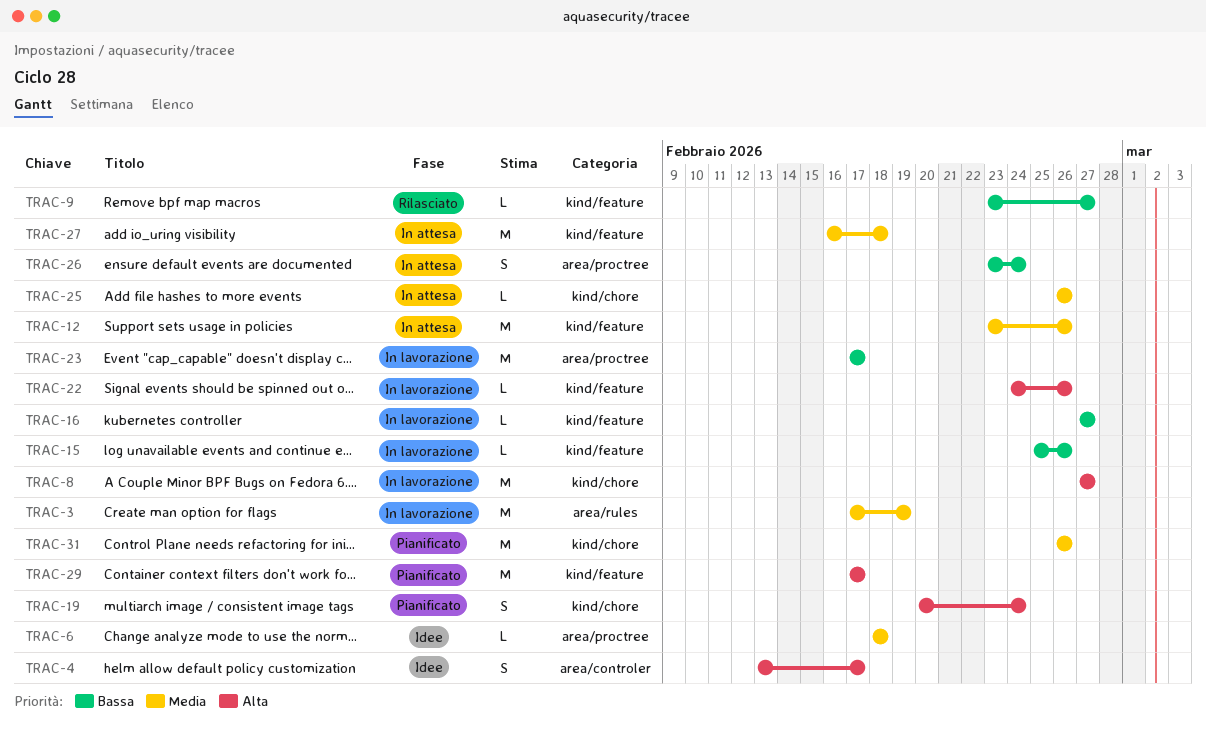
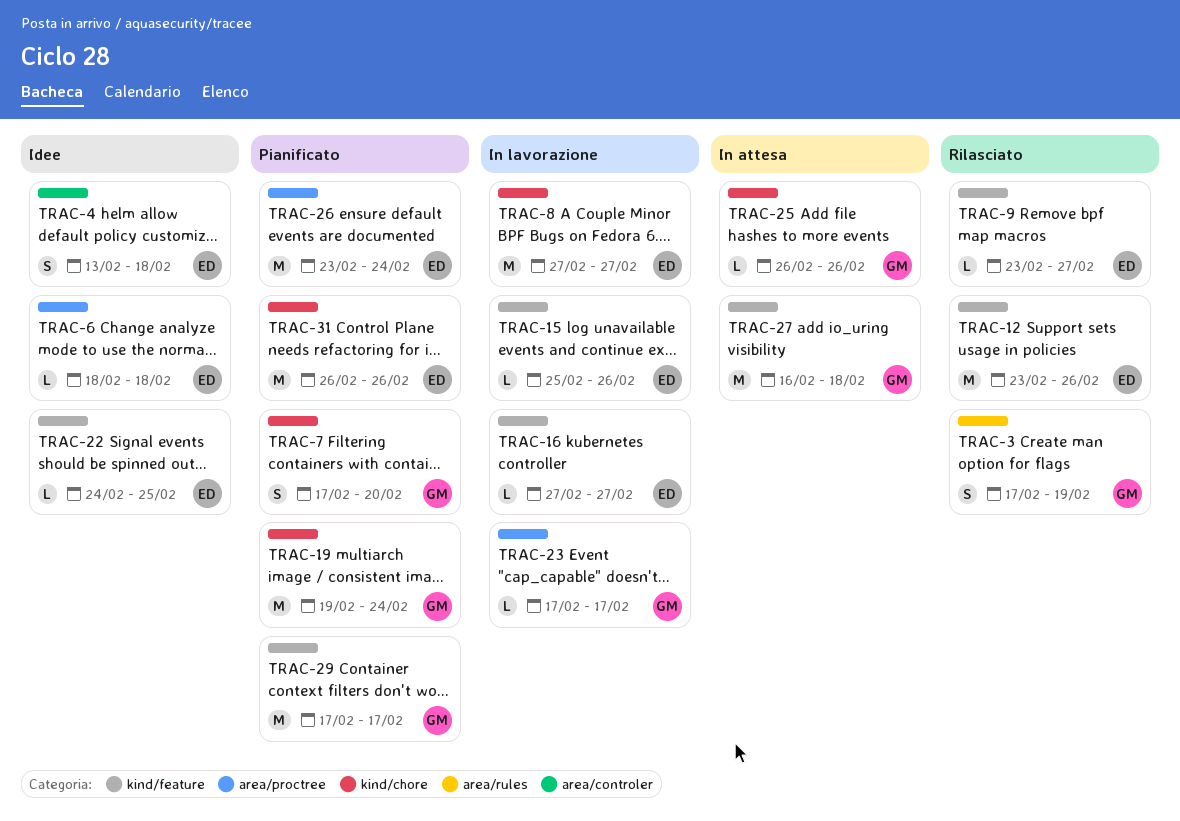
TRAC-3, status: In lavorazione -> Rilasciato
TRAC-3, estimate: M -> S
TRAC-4, due: Feb 17 -> Feb 18
TRAC-7: none -> present
TRAC-12, status: In attesa -> Rilasciato
TRAC-19, estimate: S -> M
TRAC-19, start: Feb 20 -> Feb 19
TRAC-22, status: In lavorazione -> Idee
TRAC-22, due: Feb 26 -> Feb 25
TRAC-23, estimate: M -> L
TRAC-26, status: In attesa -> Pianificato
TRAC-26, estimate: S -> M

